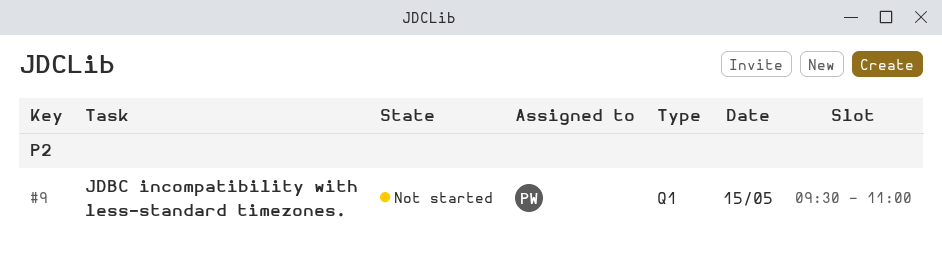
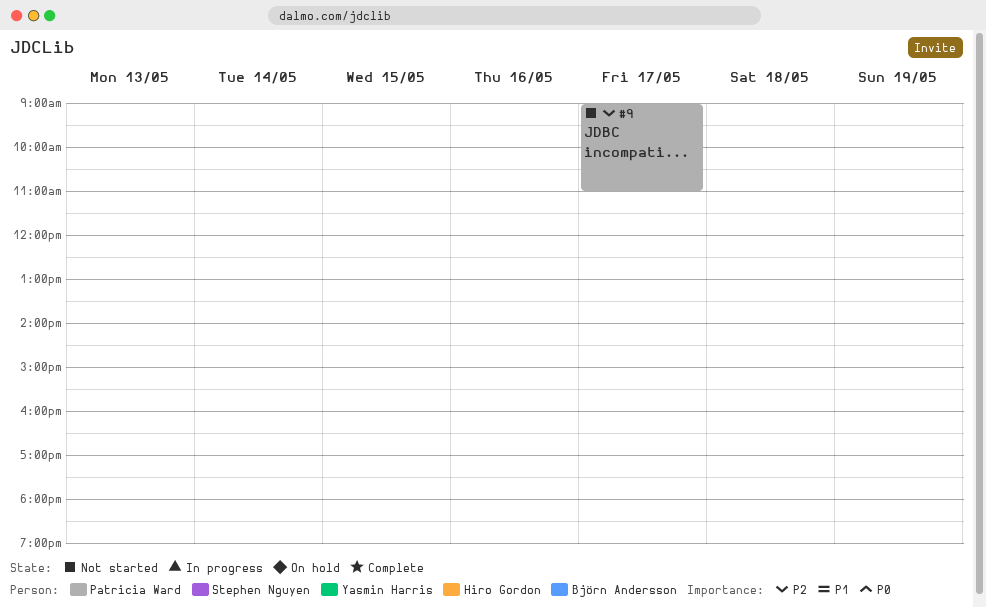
#9, day: May 15 -> May 17
#9, begins: 09:30 -> 09:00

